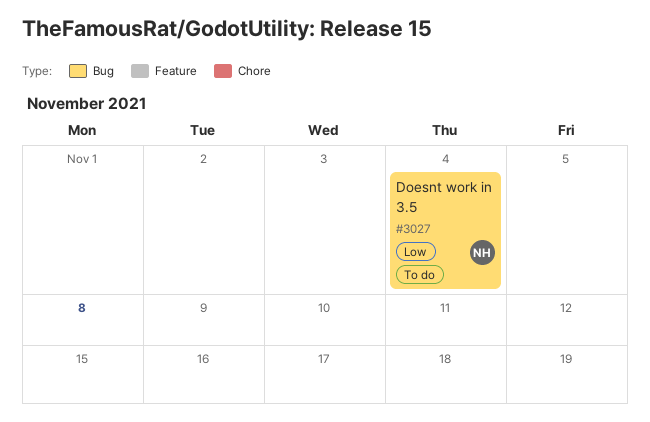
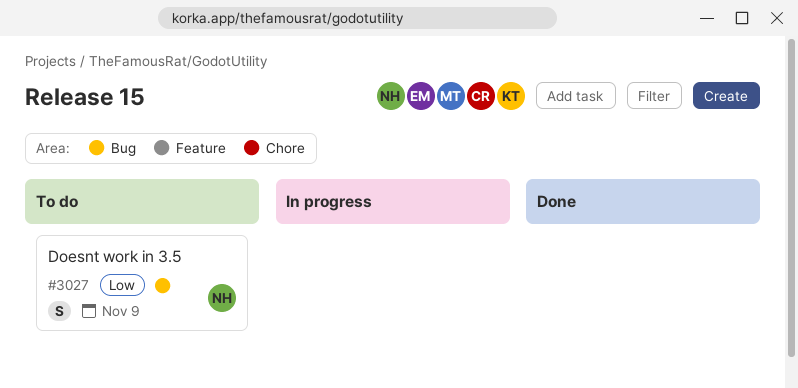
#3027, due: Nov 4 -> Nov 9

